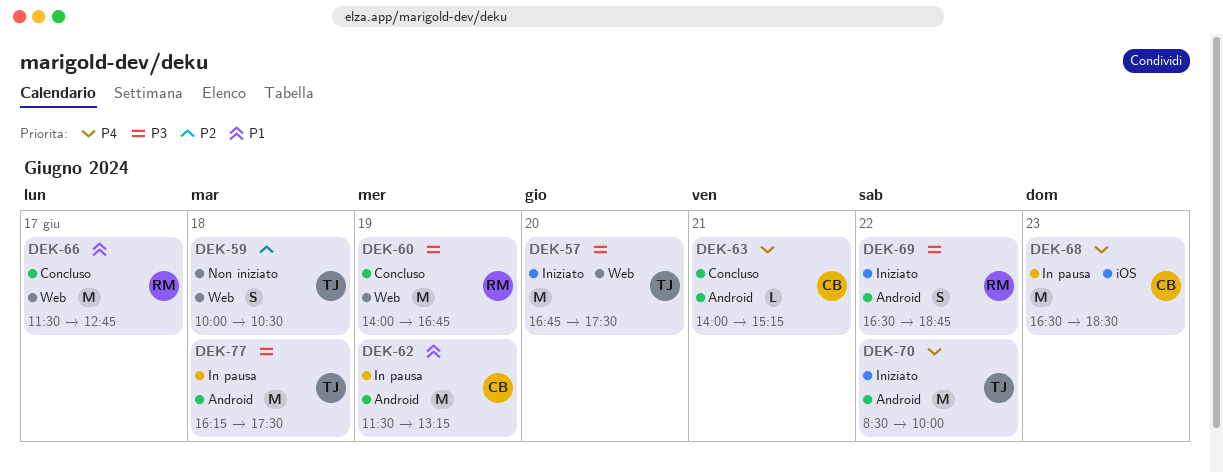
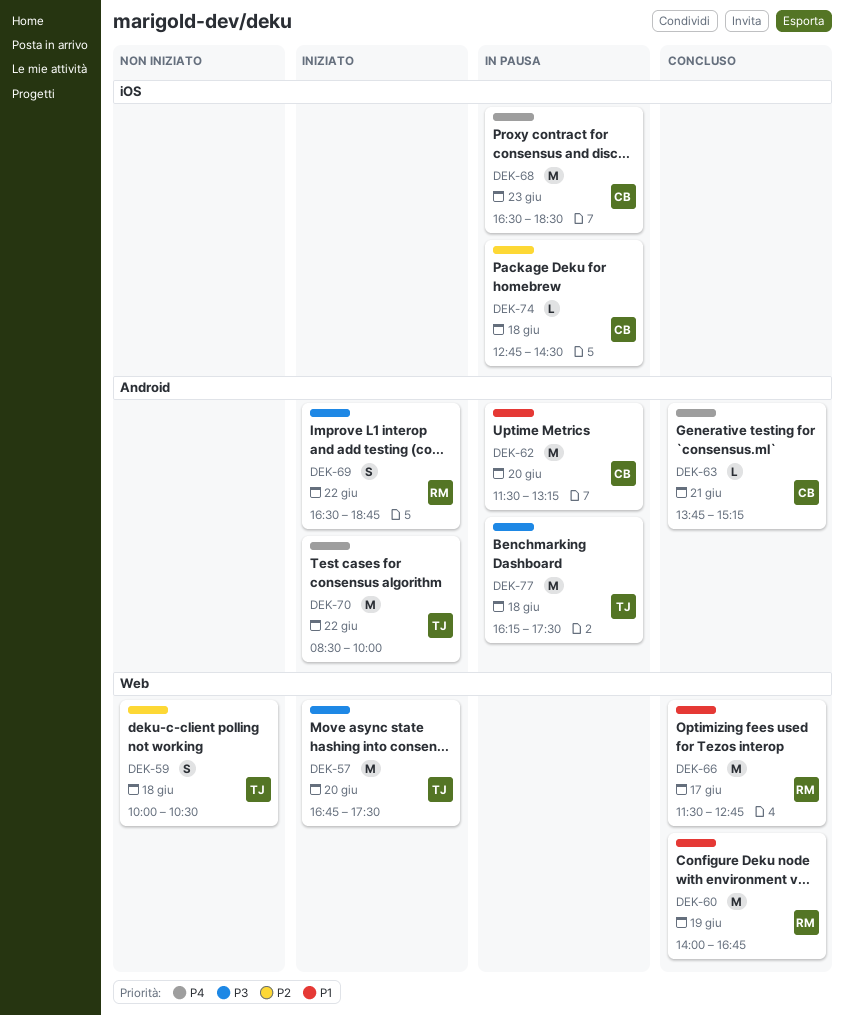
DEK-60, priority: P3 -> P1
DEK-62, day: Jun 19 -> Jun 20
DEK-63, begins: 14:00 -> 13:45
DEK-74: none -> present

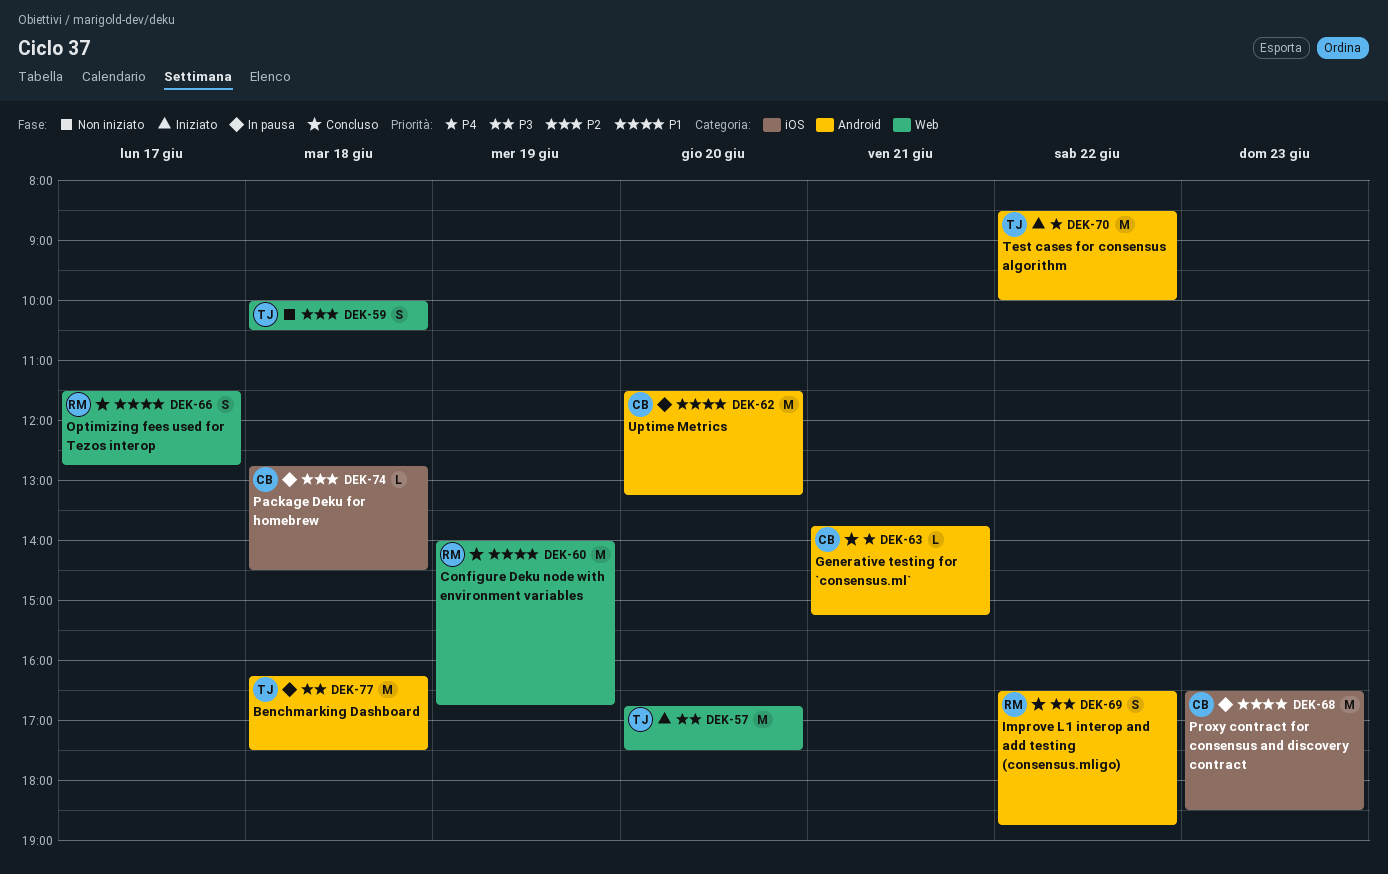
DEK-66, estimate: M -> S
DEK-68, priority: P4 -> P1
DEK-69, status: Iniziato -> Concluso

